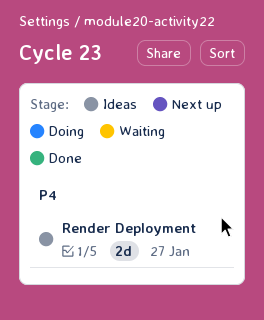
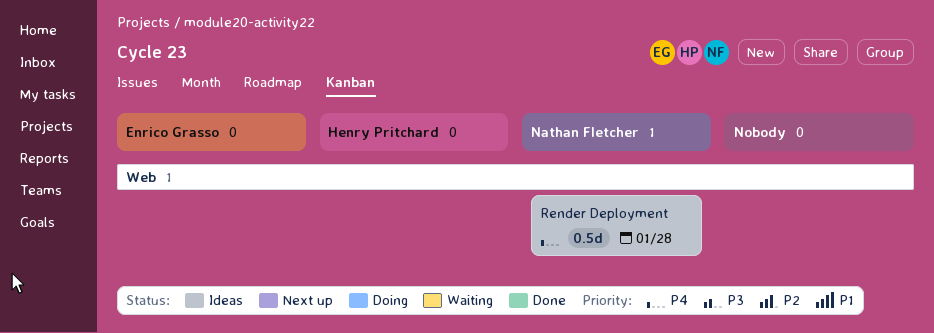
Render Deployment, estimate: 2d -> 0.5d
Render Deployment, due: Jan 27 -> Jan 28

